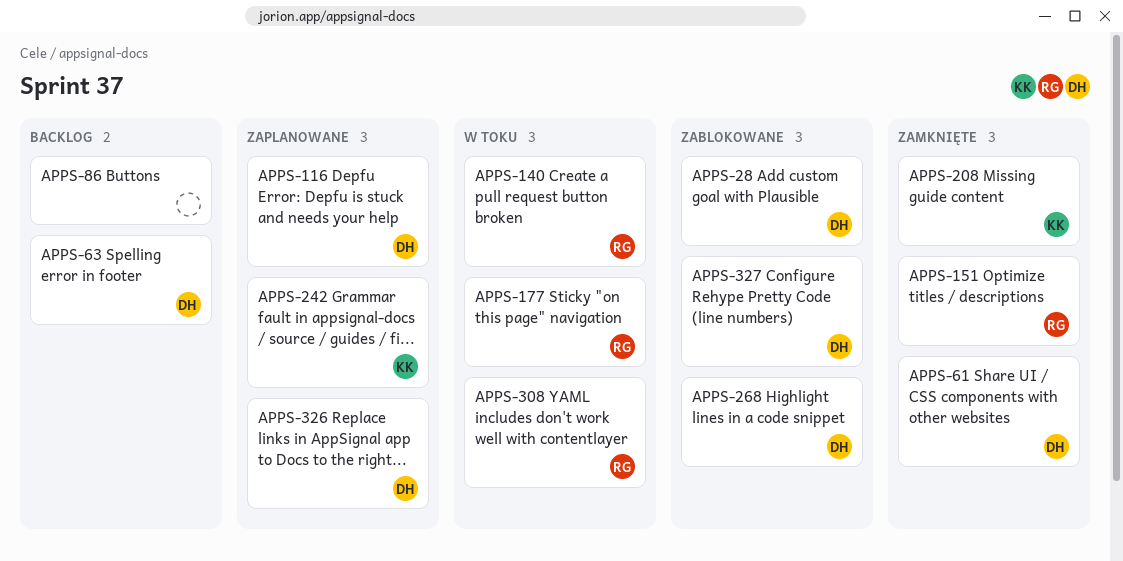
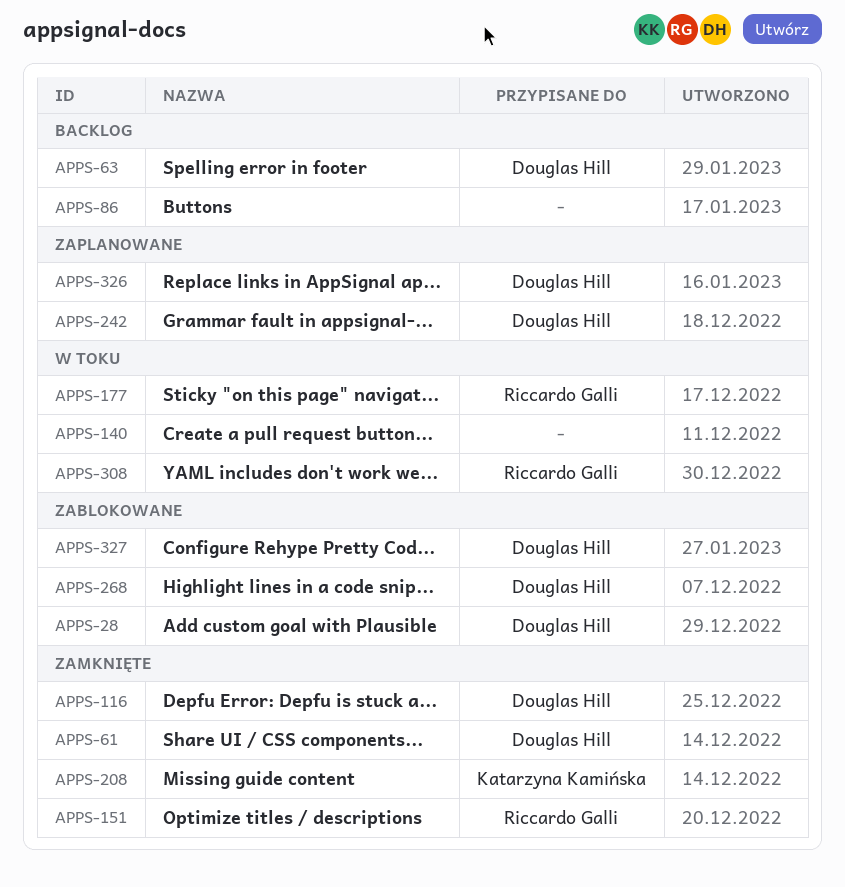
APPS-116, status: Zaplanowane -> Zamknięte
APPS-140, owner: Riccardo Galli -> none
APPS-242, owner: Katarzyna Kamińska -> Douglas Hill

